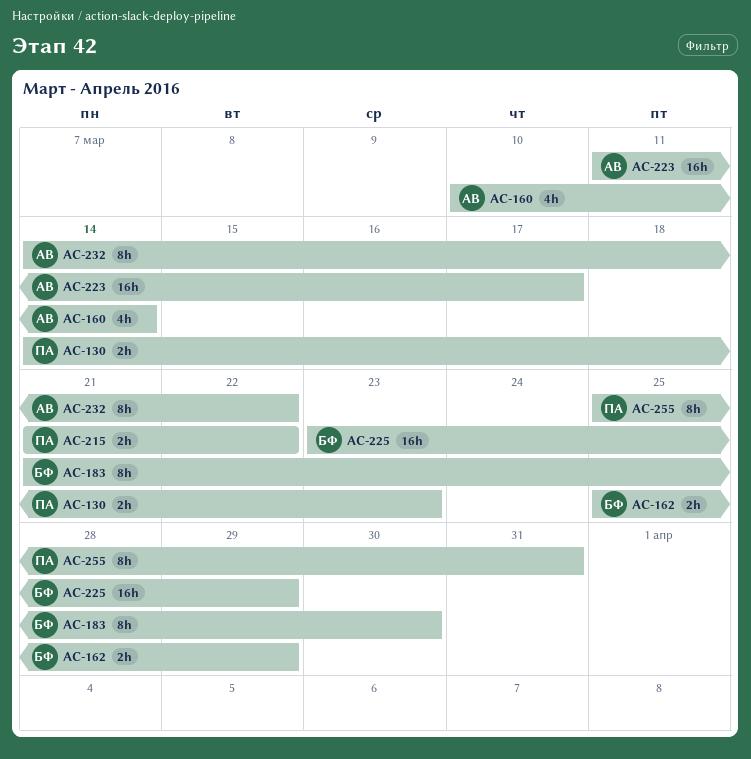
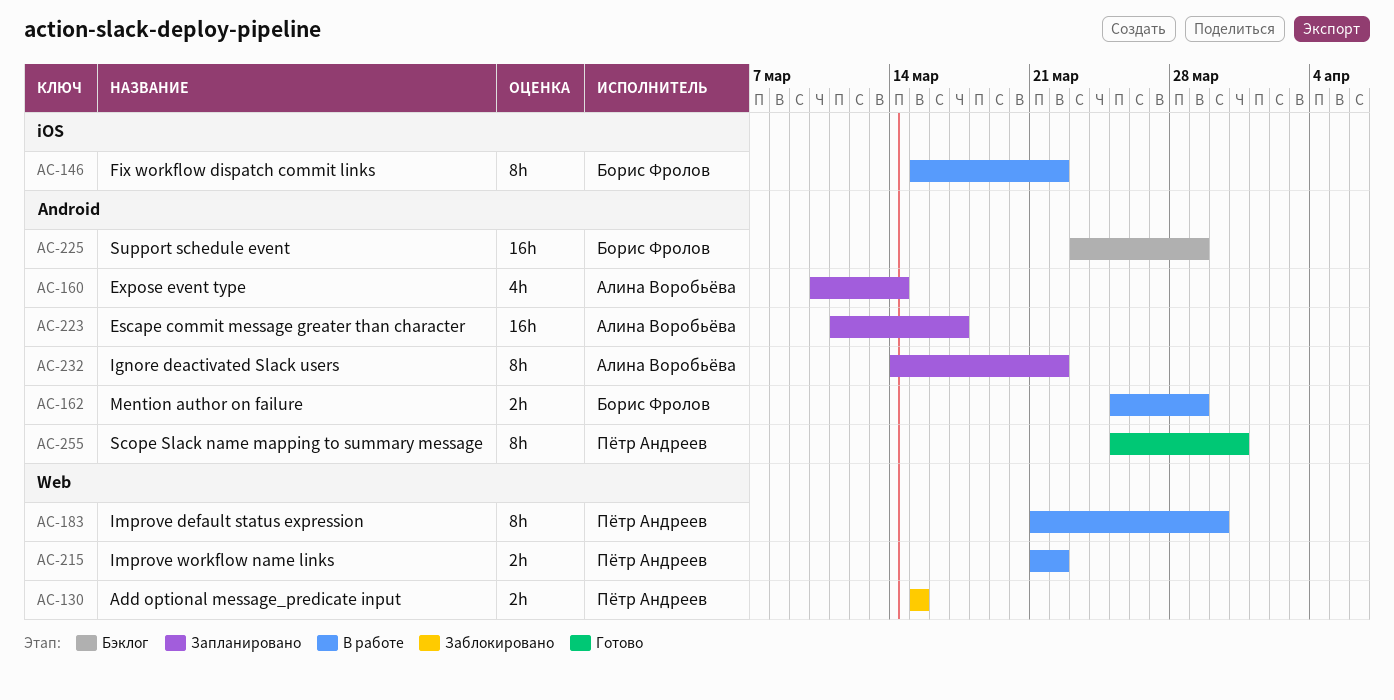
AC-130, start: Mar 14 -> Mar 15
AC-130, due: Mar 23 -> Mar 15
AC-146: none -> present
AC-183, owner: Борис Фролов -> Пётр Андреев

